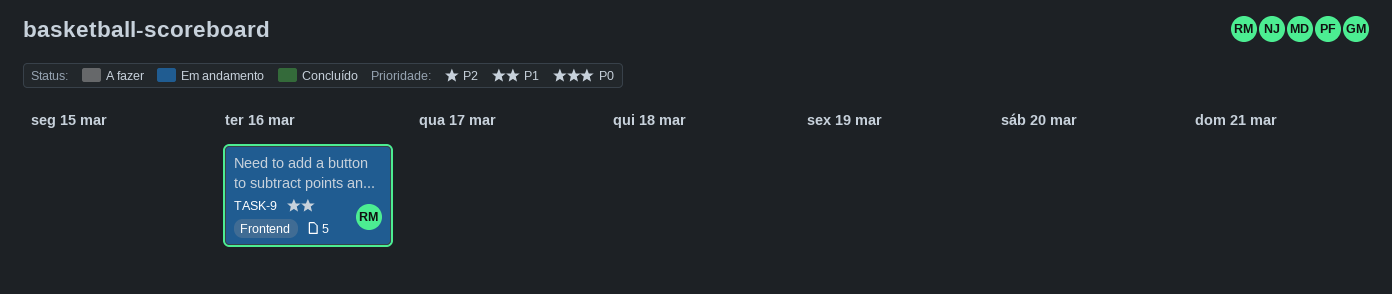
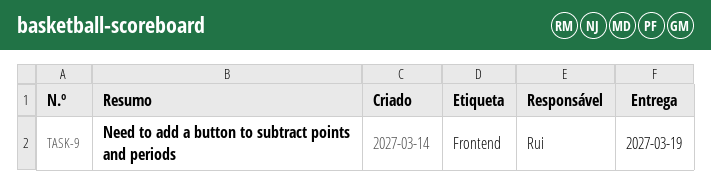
TASK-9, due: Mar 16 -> Mar 19

